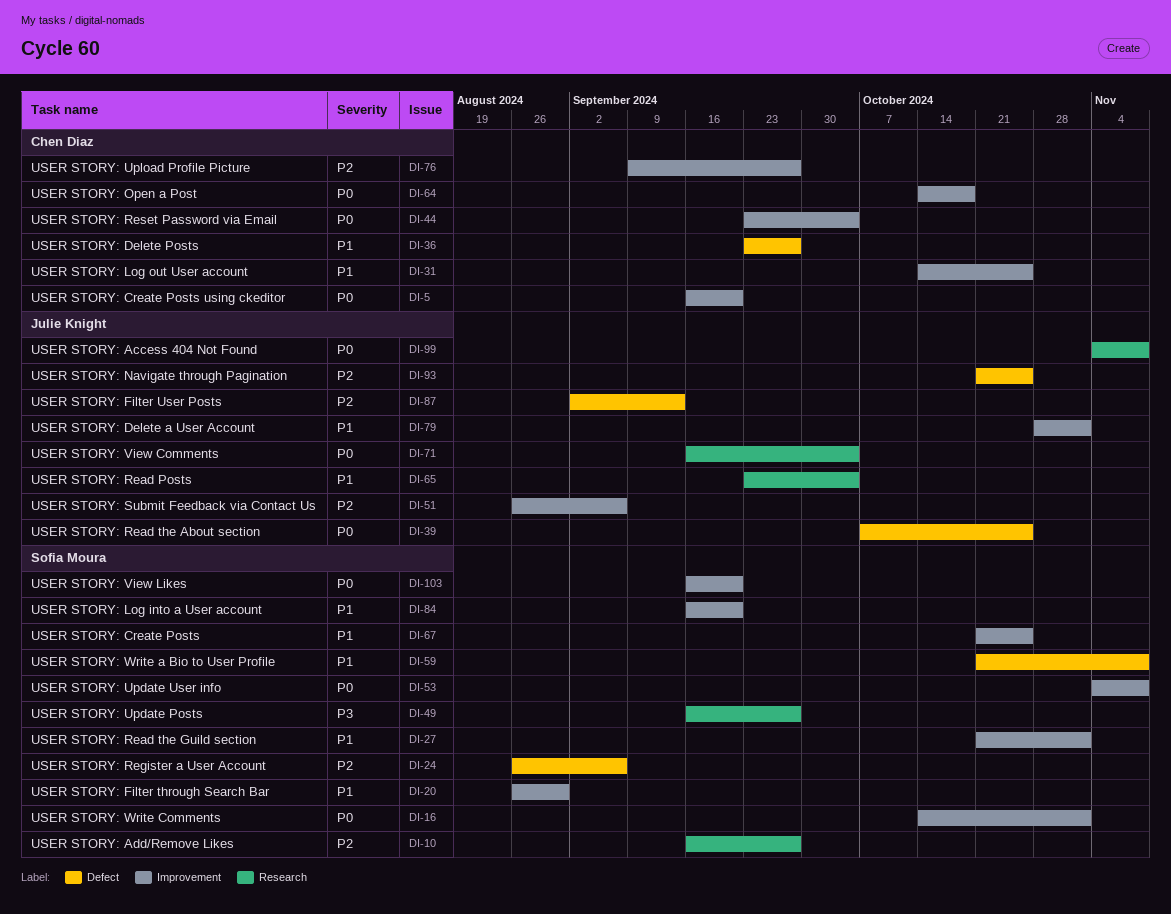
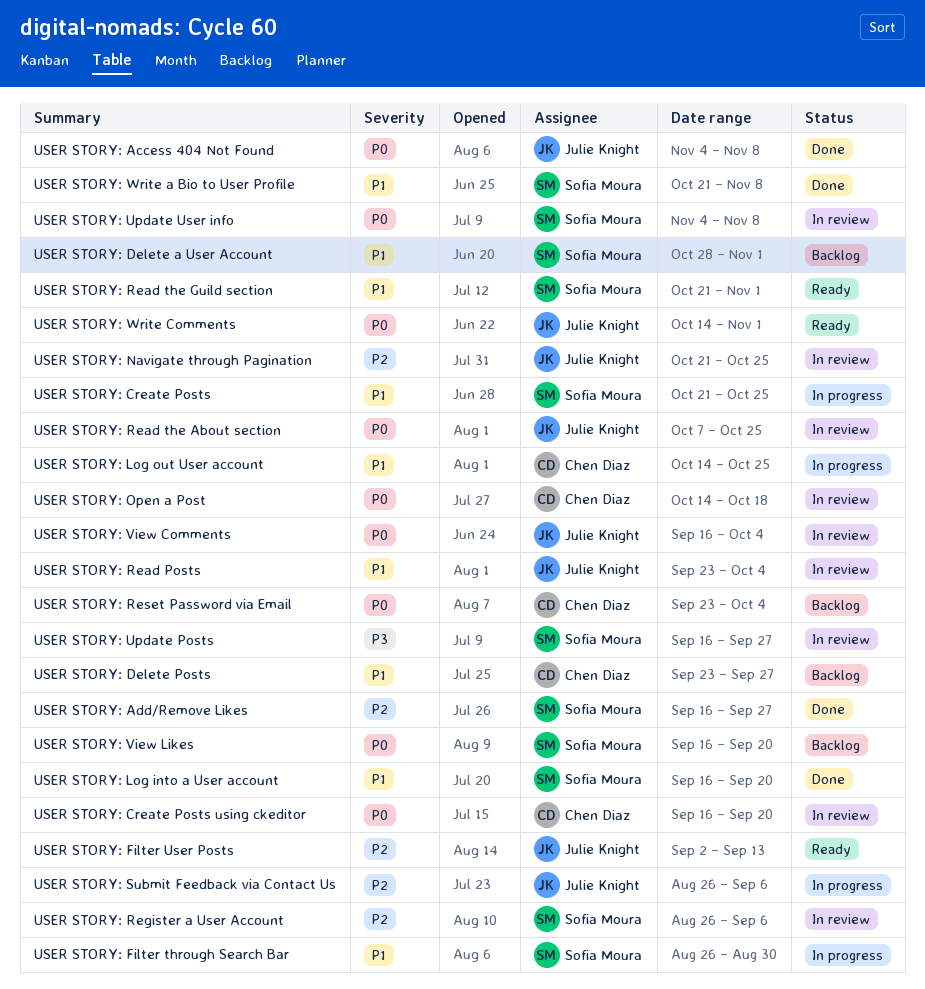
USER STORY: Delete a User Account, owner: Julie Knight -> Sofia Moura
USER STORY: Upload Profile Picture: present -> none
USER STORY: Write Comments, owner: Sofia Moura -> Julie Knight

